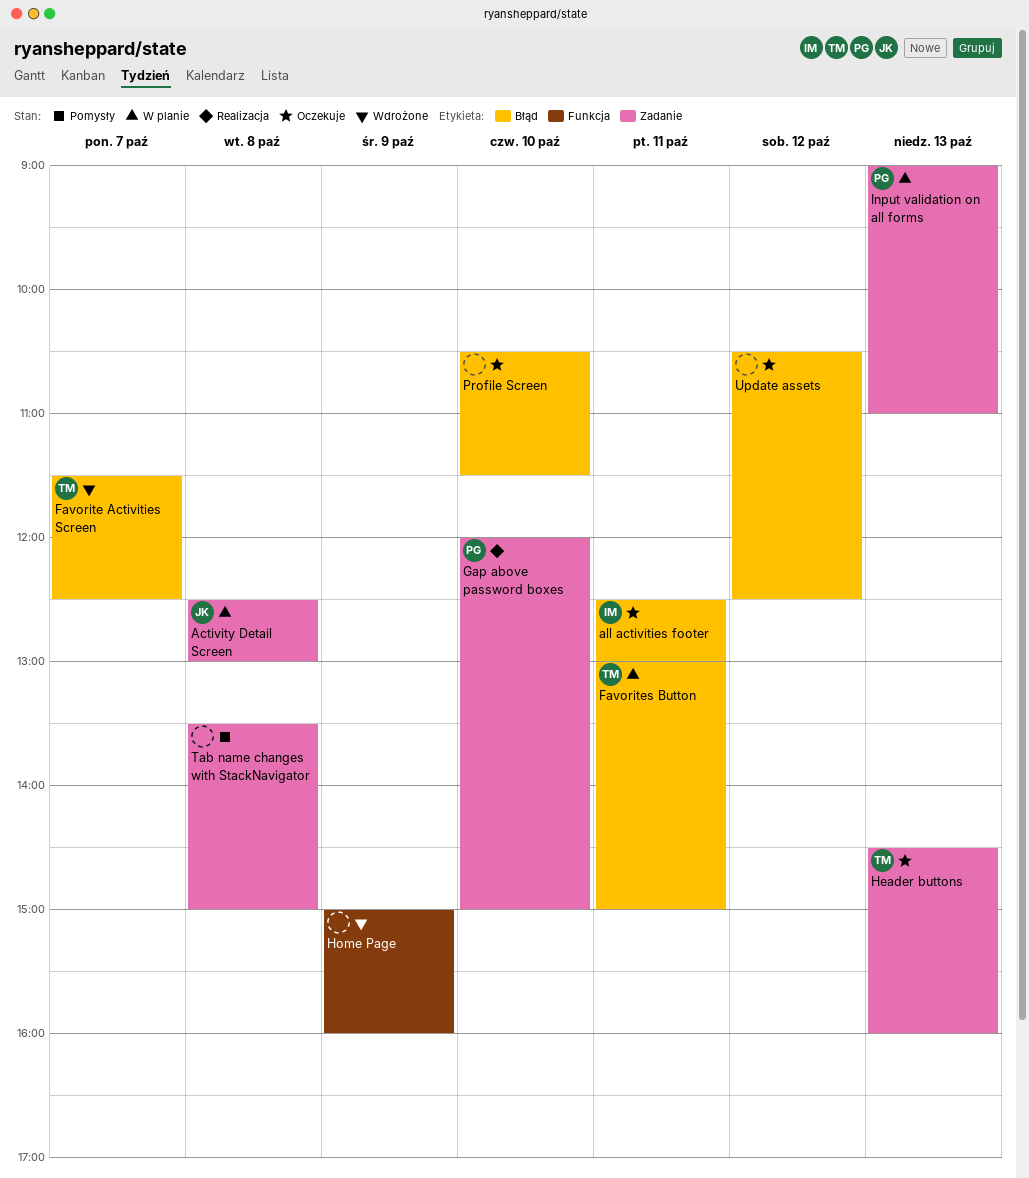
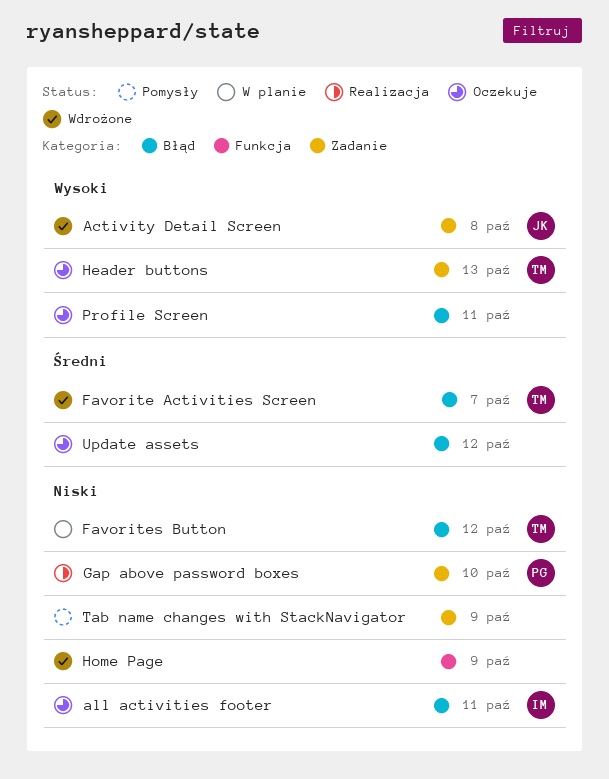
Activity Detail Screen, status: W planie -> Wdrożone
Favorites Button, day: Oct 11 -> Oct 12
Input validation on all forms: present -> none
Profile Screen, day: Oct 10 -> Oct 11
Tab name changes with StackNavigator, day: Oct 8 -> Oct 9

